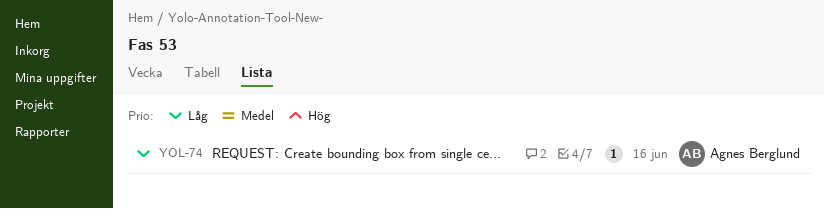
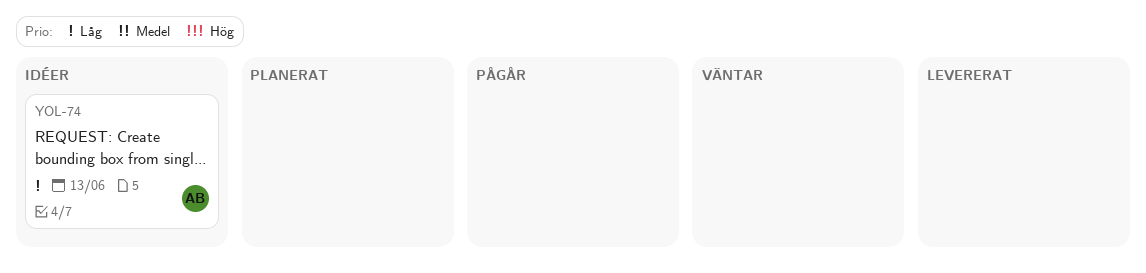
YOL-74, due: Jun 16 -> Jun 13

